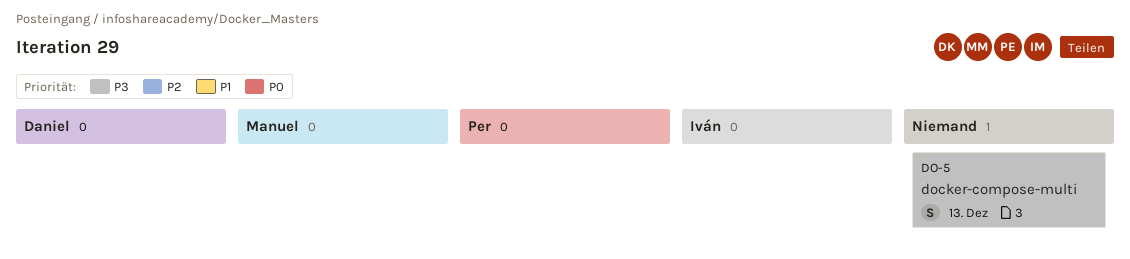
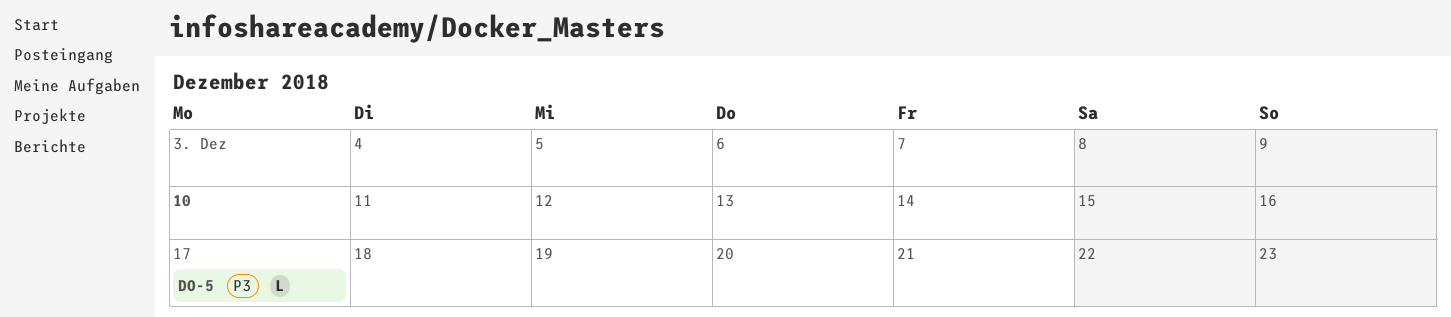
DO-5, estimate: S -> L
DO-5, due: Dec 13 -> Dec 17

